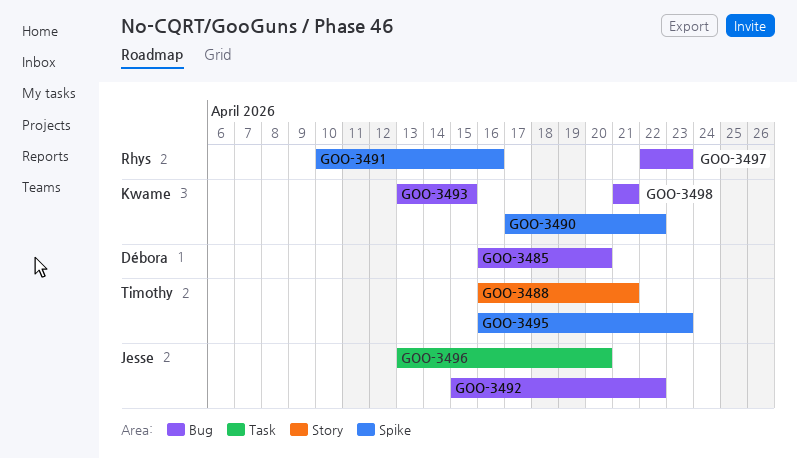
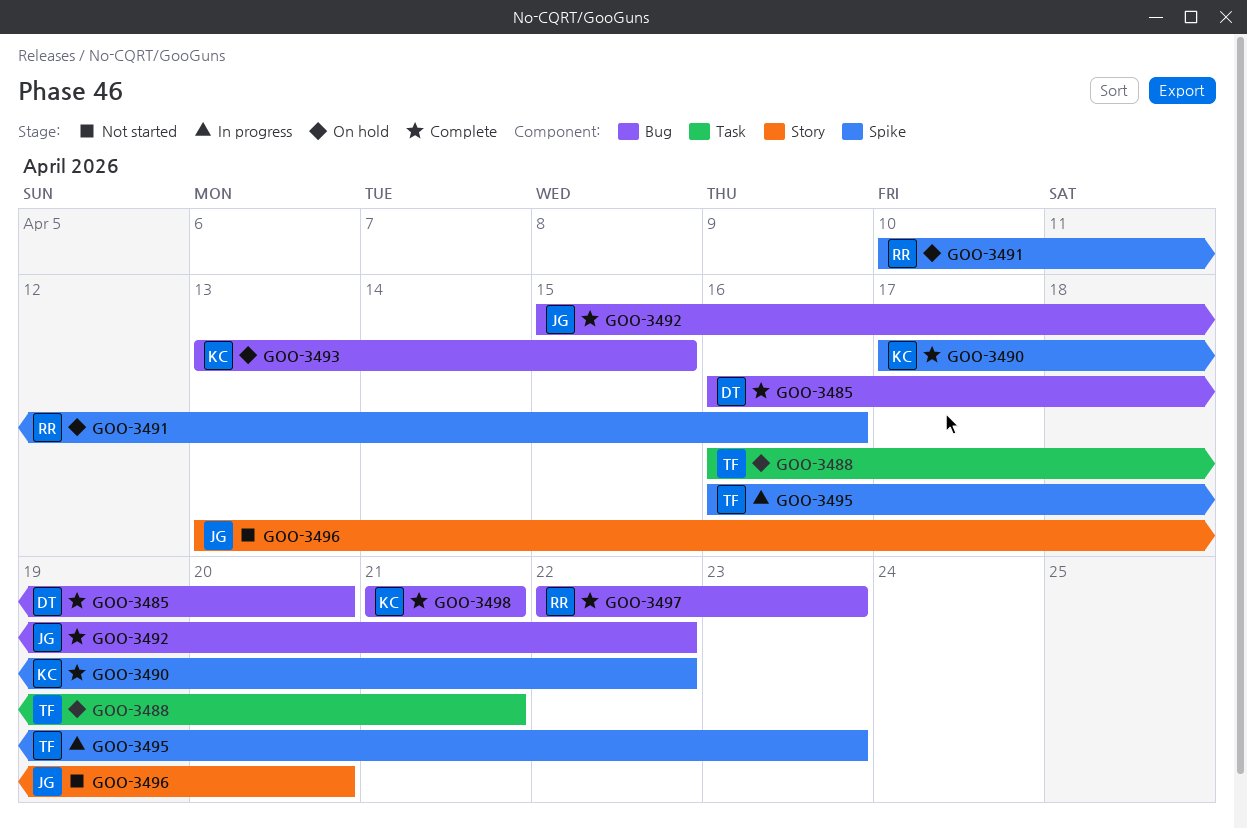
GOO-3488, label: Story -> Task
GOO-3496, label: Task -> Story

